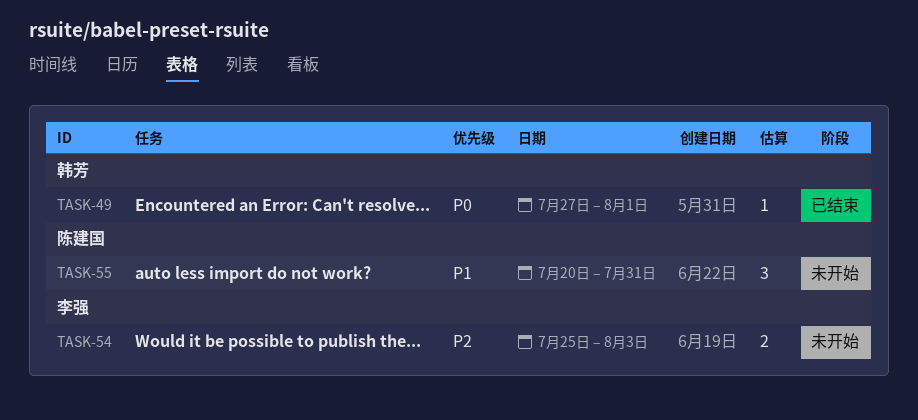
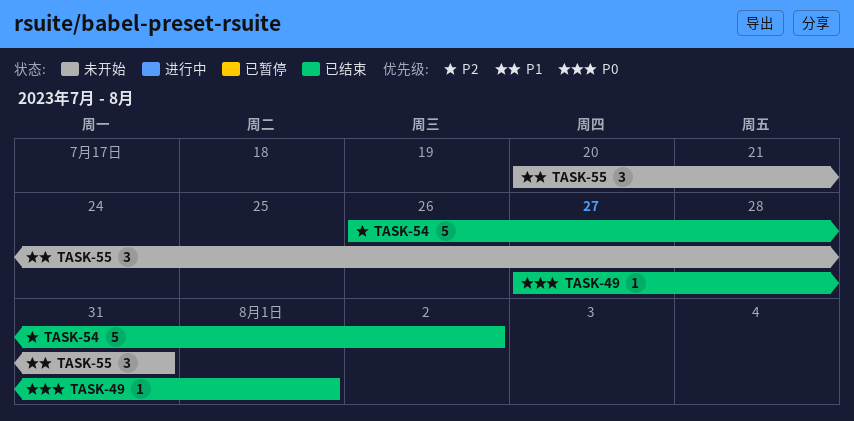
TASK-54, status: 未开始 -> 已结束
TASK-54, estimate: 2 -> 5
TASK-54, start: Jul 25 -> Jul 26
TASK-54, due: Aug 3 -> Aug 2

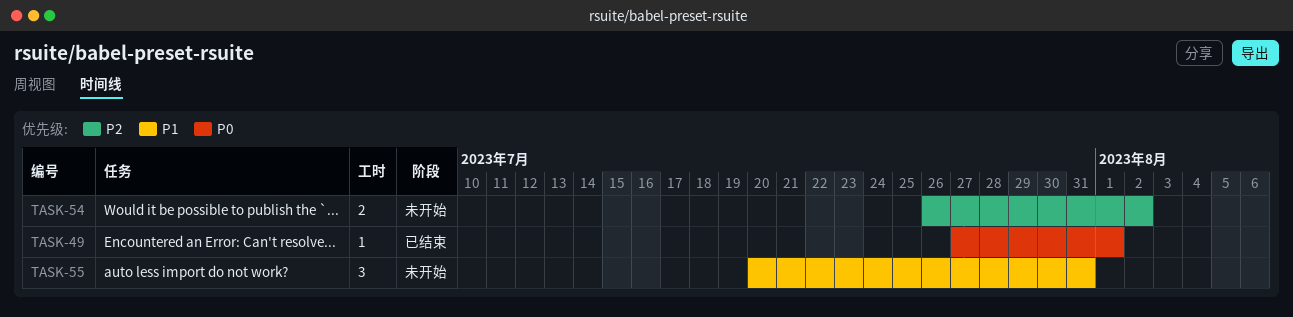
TASK-54, status: 已结束 -> 未开始
TASK-54, estimate: 5 -> 2

